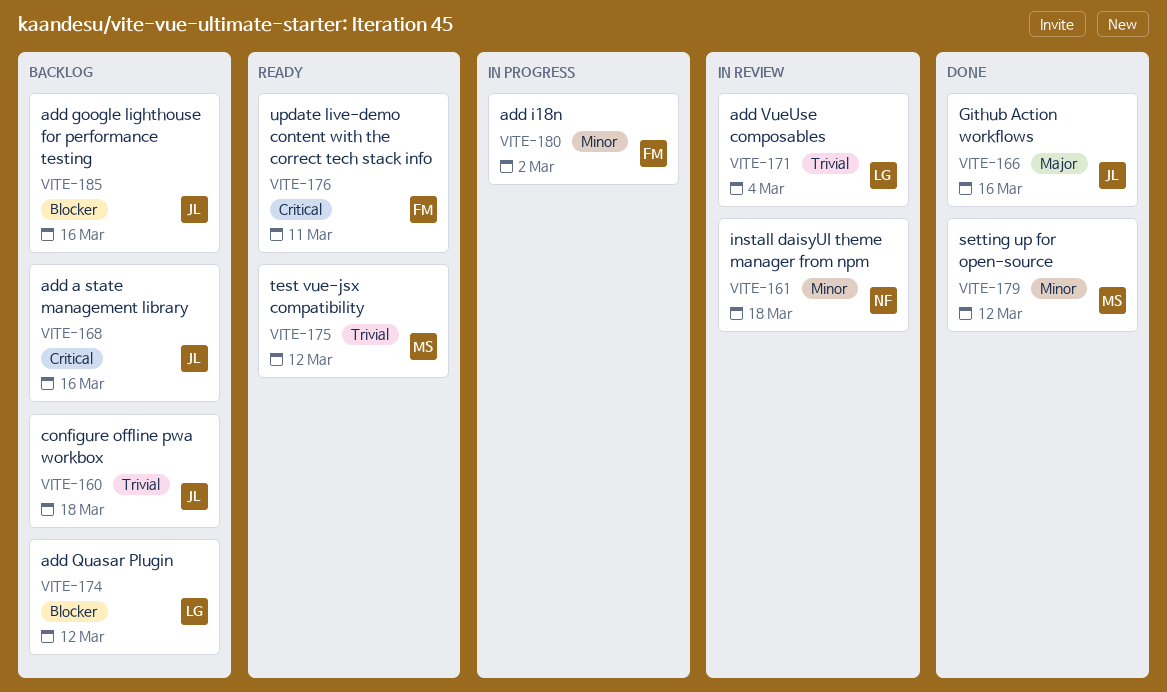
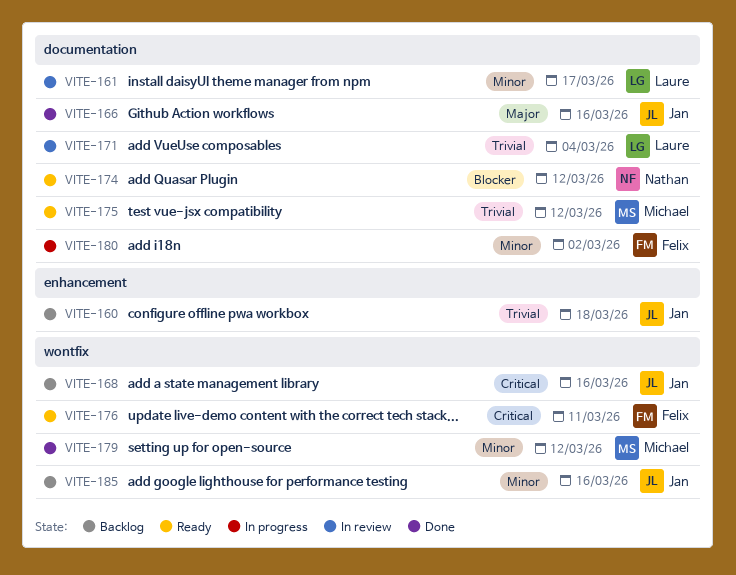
VITE-161, owner: Nathan -> Laure
VITE-161, due: Mar 18 -> Mar 17
VITE-174, status: Backlog -> Ready
VITE-174, owner: Laure -> Nathan
VITE-185, priority: Blocker -> Minor

